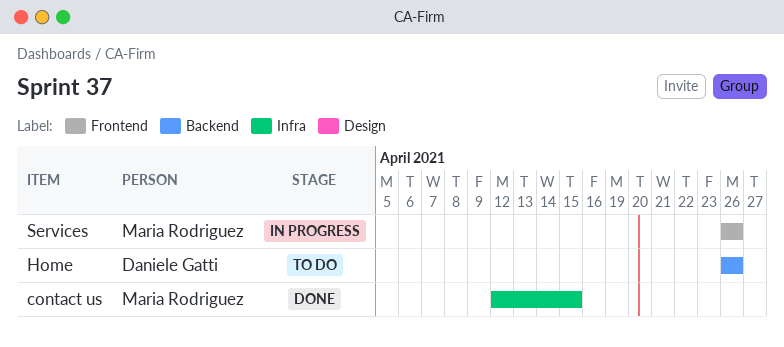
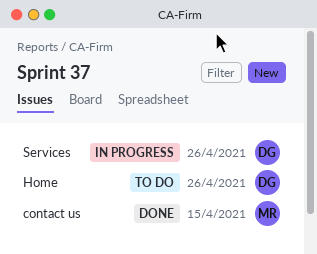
Services, owner: Maria Rodriguez -> Daniele Gatti

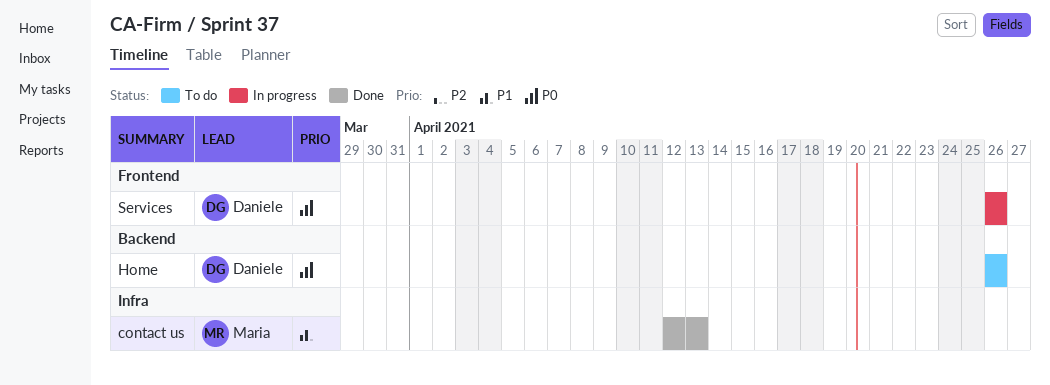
contact us, due: Apr 15 -> Apr 13

